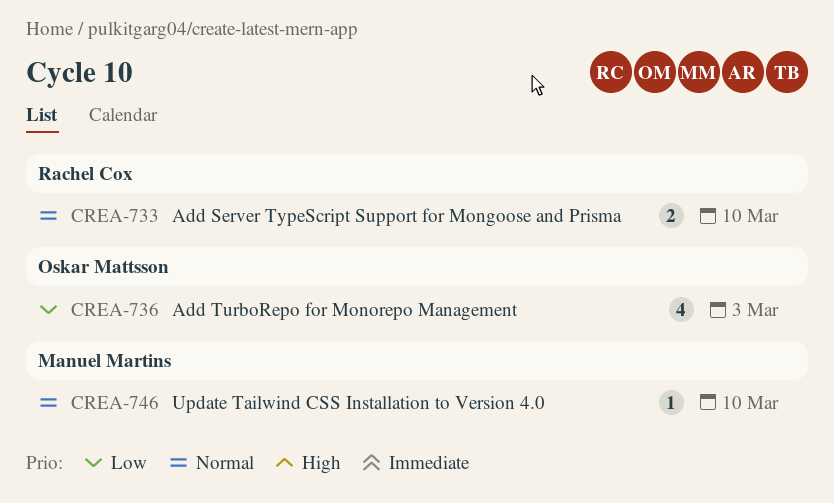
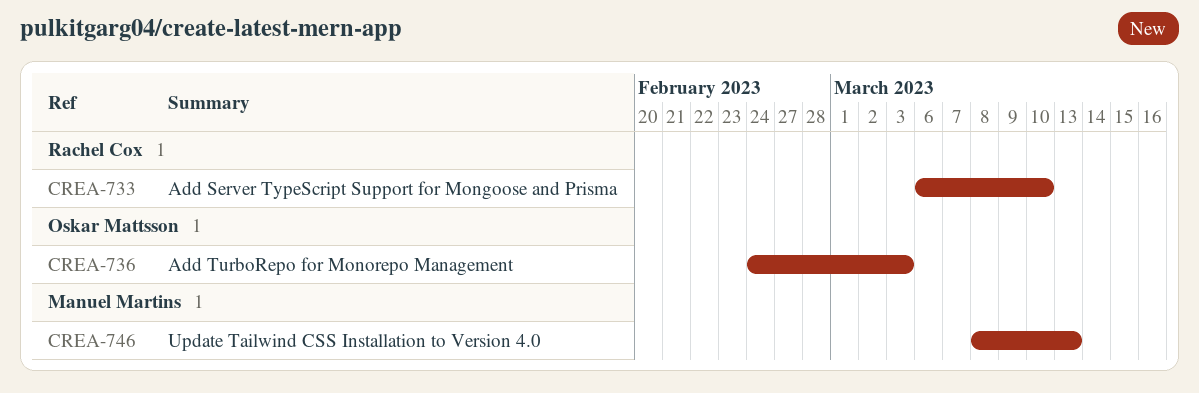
CREA-746, due: Mar 10 -> Mar 13

